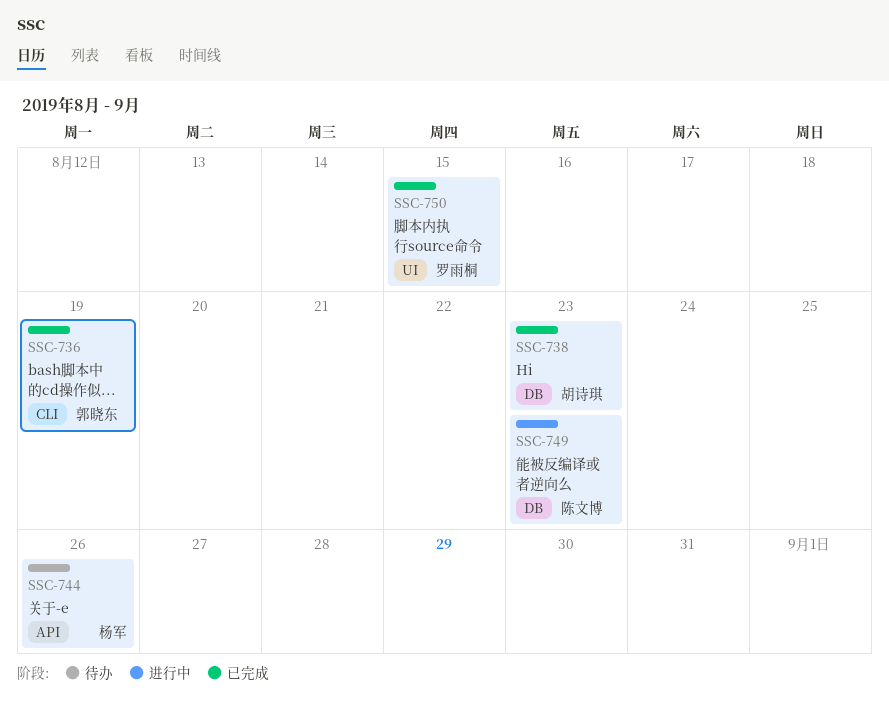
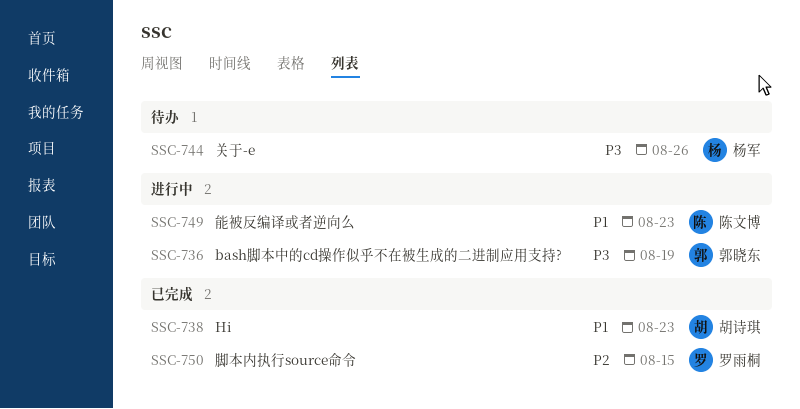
SSC-736, status: 已完成 -> 进行中

